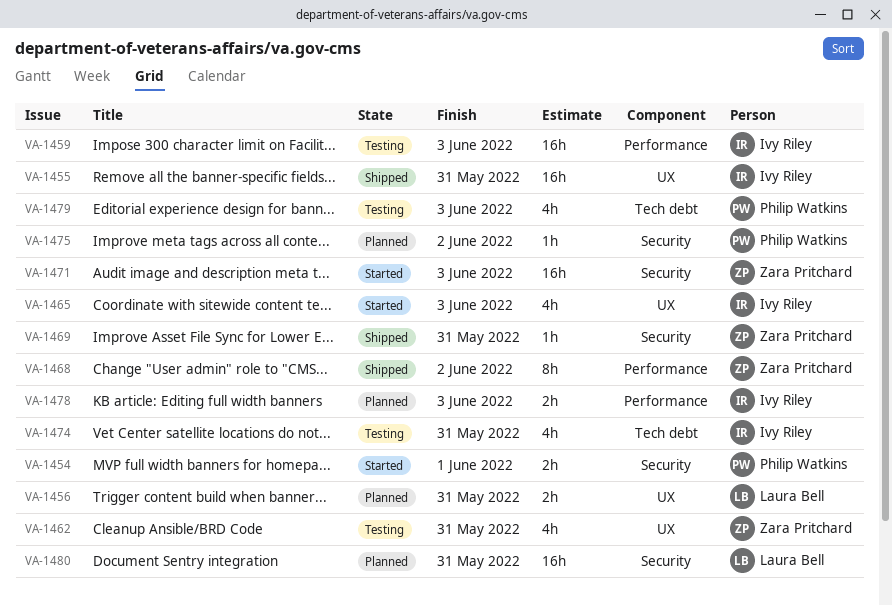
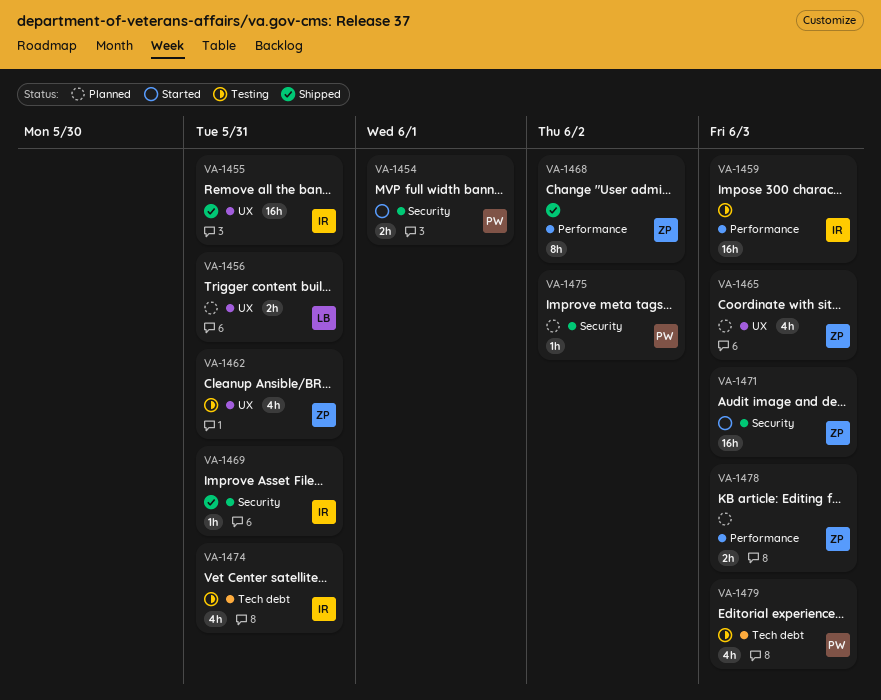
VA-1465, status: Started -> Planned
VA-1465, owner: Ivy Riley -> Zara Pritchard
VA-1469, owner: Zara Pritchard -> Ivy Riley
VA-1478, owner: Ivy Riley -> Zara Pritchard
VA-1480: present -> none

